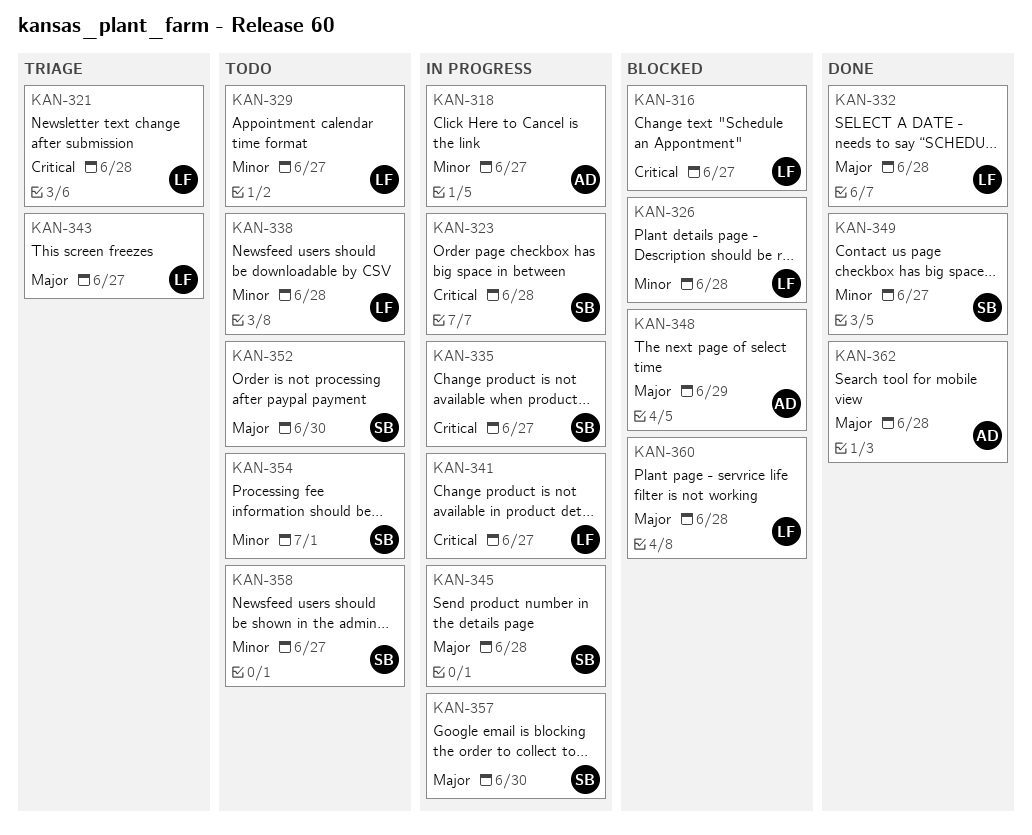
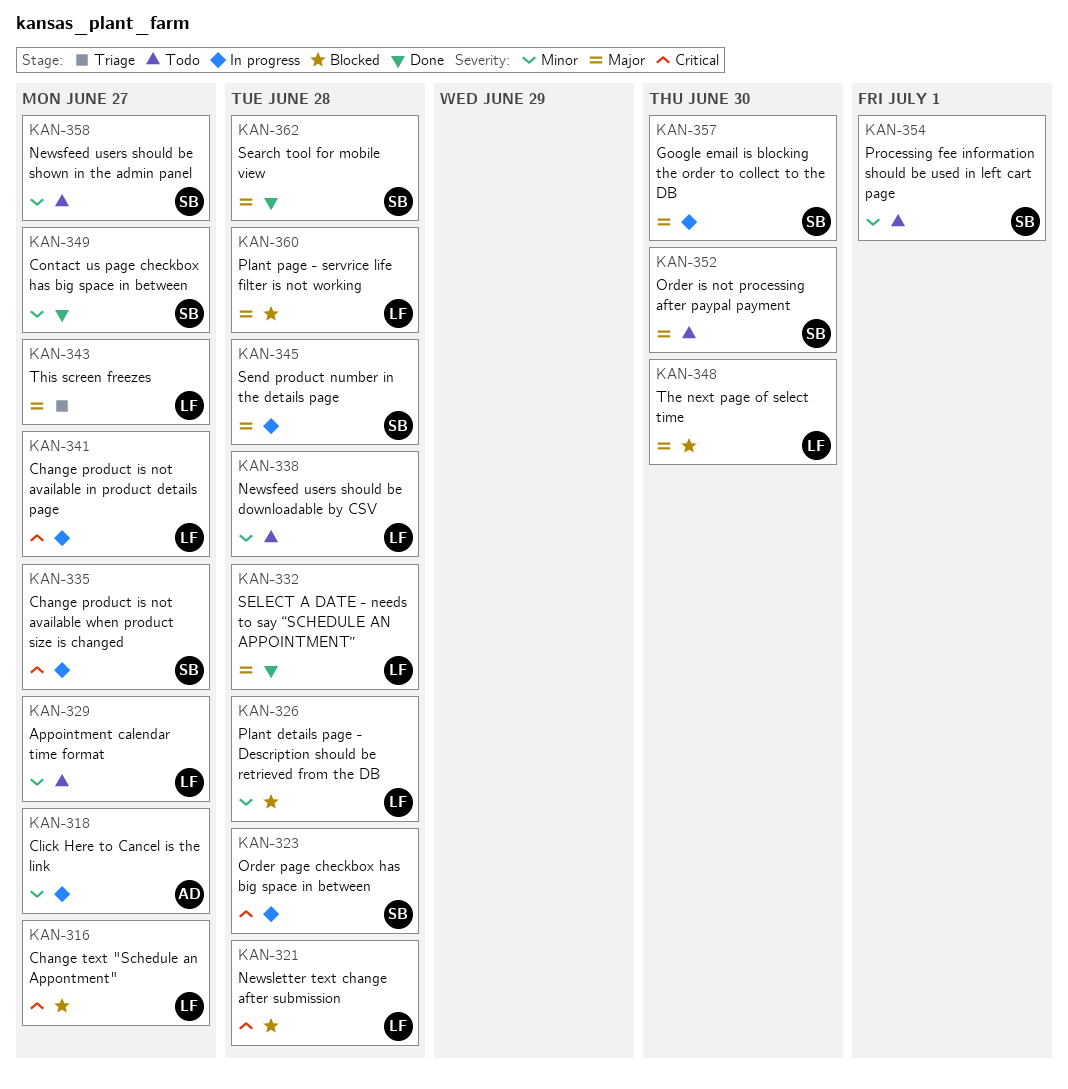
KAN-321, status: Triage -> Blocked
KAN-348, owner: AD -> LF
KAN-348, due: Jun 29 -> Jun 30
KAN-362, owner: AD -> SB

